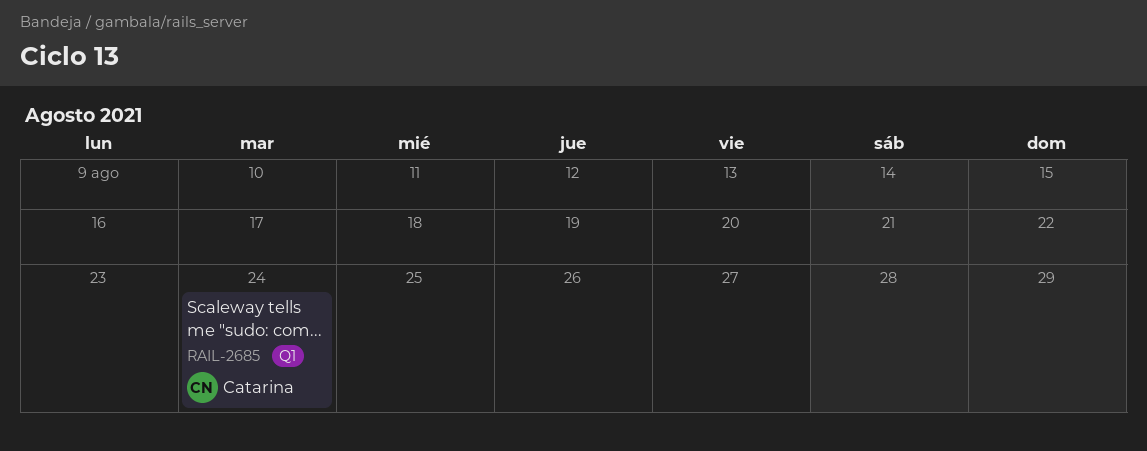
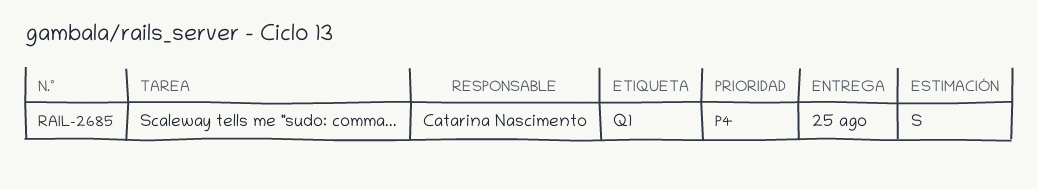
RAIL-2685, due: Aug 24 -> Aug 25

